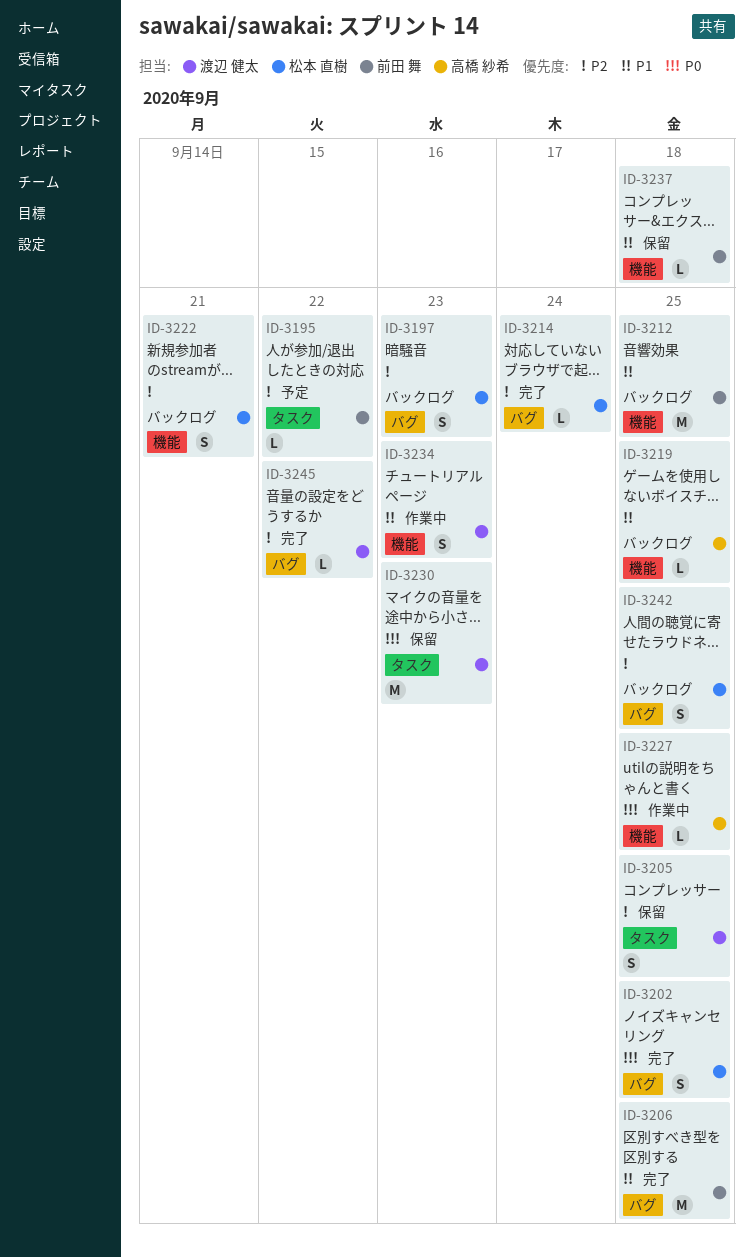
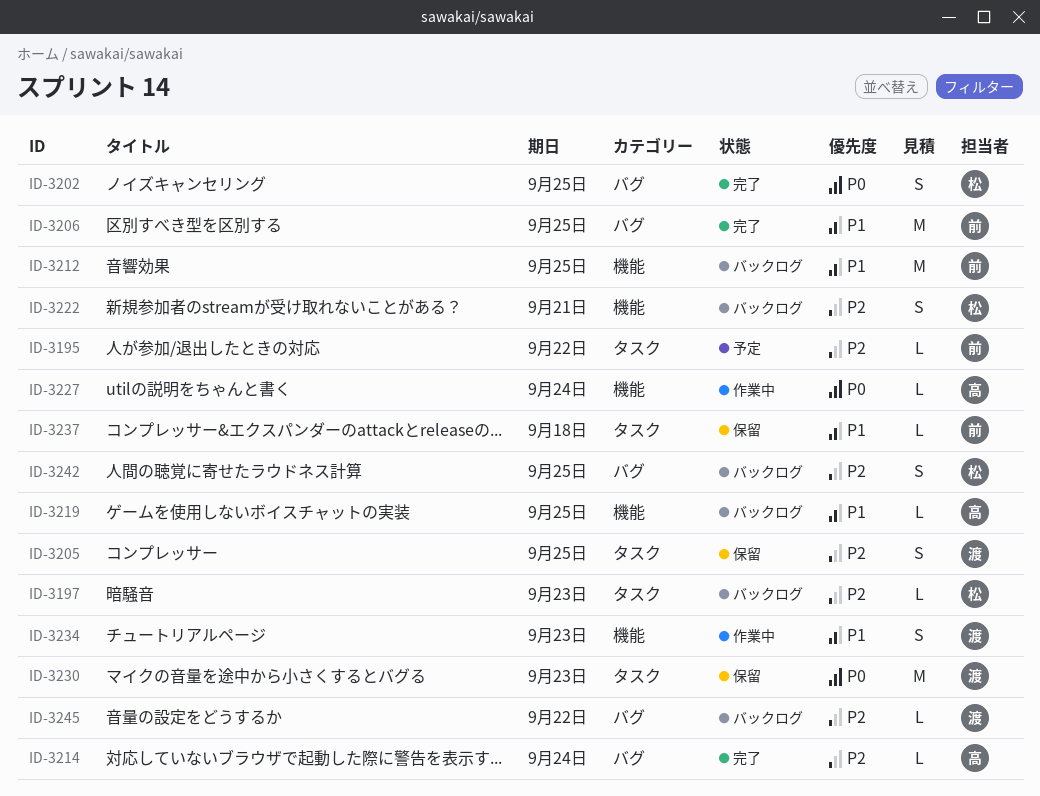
ID-3197, label: バグ -> タスク
ID-3197, estimate: S -> L
ID-3214, owner: 松本 直樹 -> 高橋 紗希
ID-3227, due: Sep 25 -> Sep 24
ID-3237, label: 機能 -> タスク
ID-3245, status: 完了 -> バックログ

